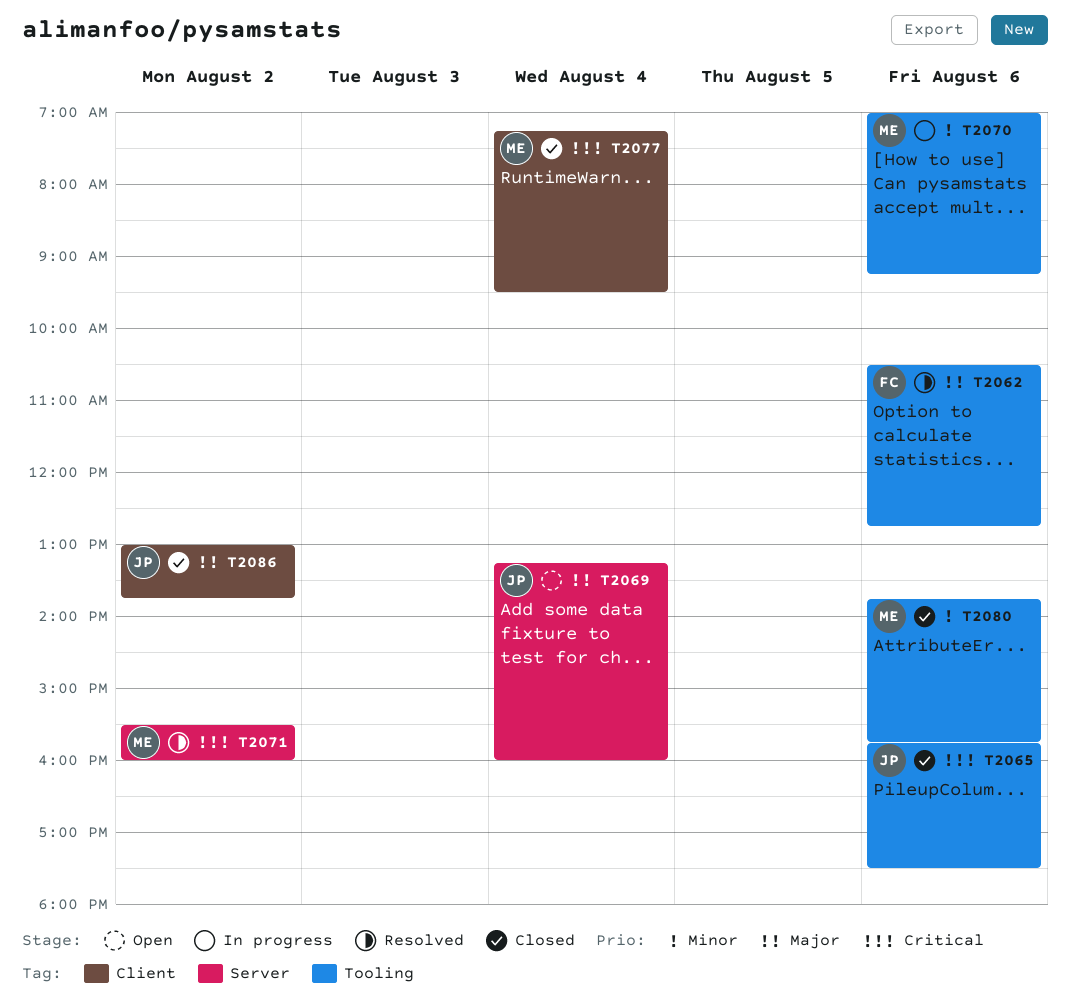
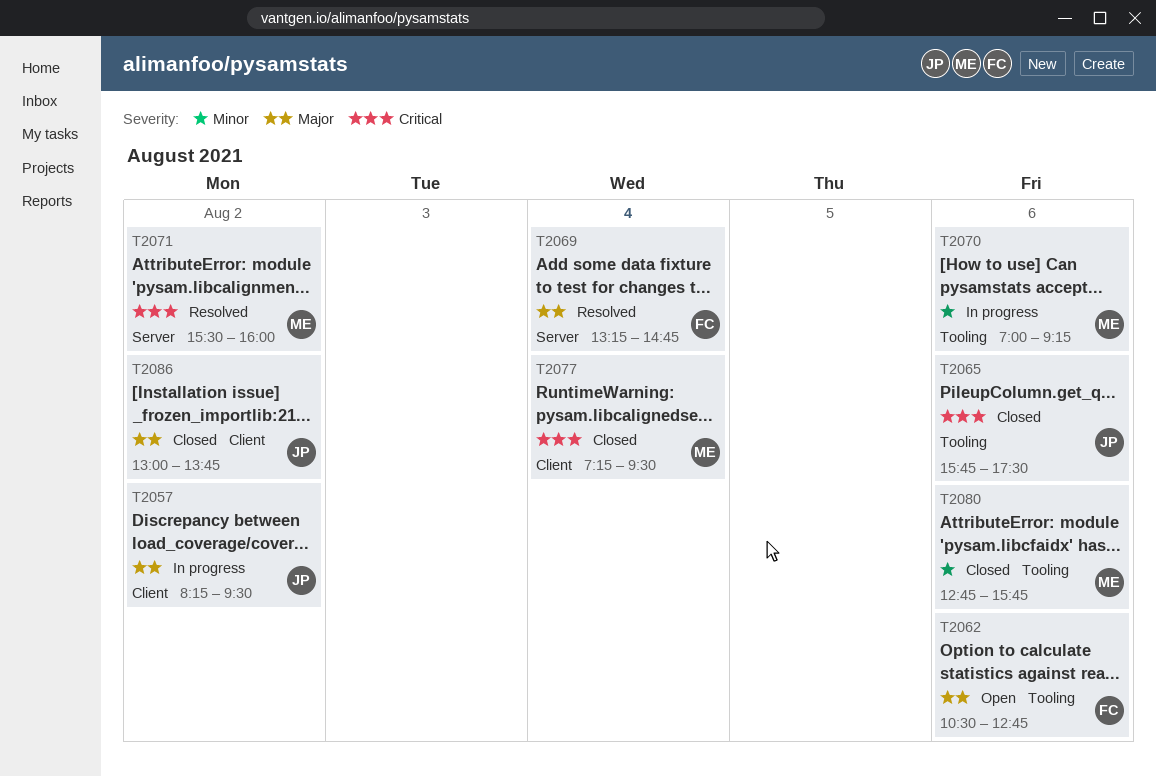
T2057: none -> present
T2062, status: Resolved -> Open
T2069, status: Open -> Resolved
T2069, owner: JP -> FC
T2069, ends: 16:00 -> 14:45
T2080, begins: 13:45 -> 12:45

